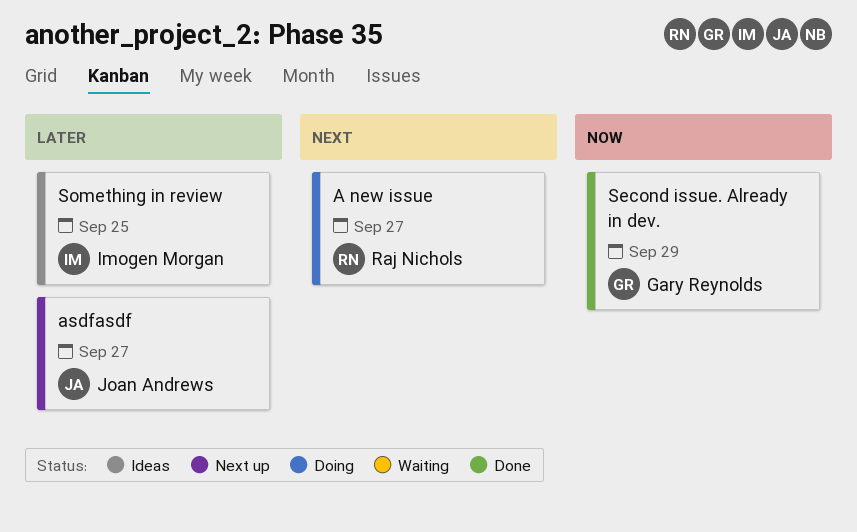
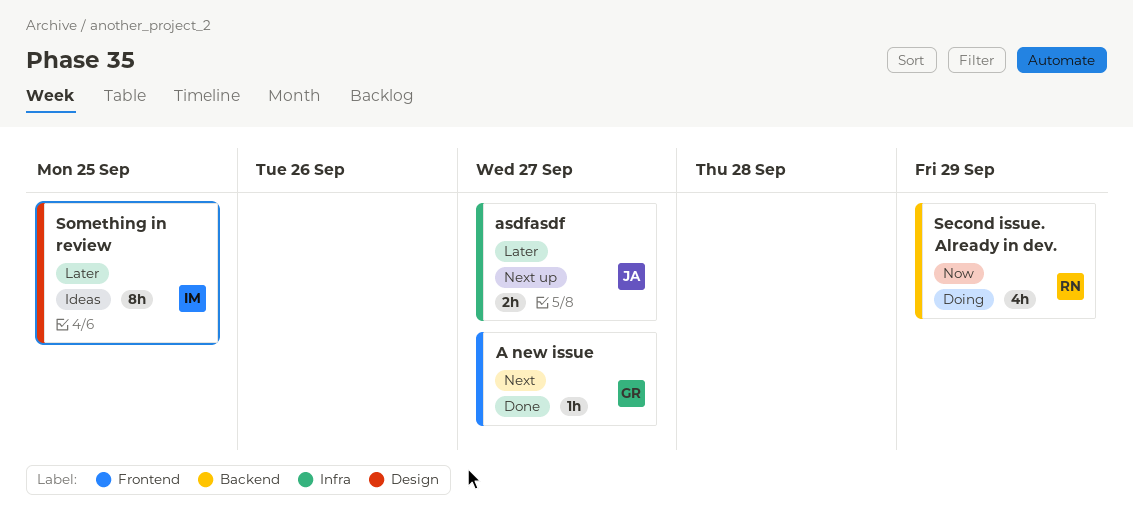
A new issue, status: Doing -> Done
A new issue, owner: Raj Nichols -> Gary Reynolds
Second issue. Already in dev., status: Done -> Doing
Second issue. Already in dev., owner: Gary Reynolds -> Raj Nichols

